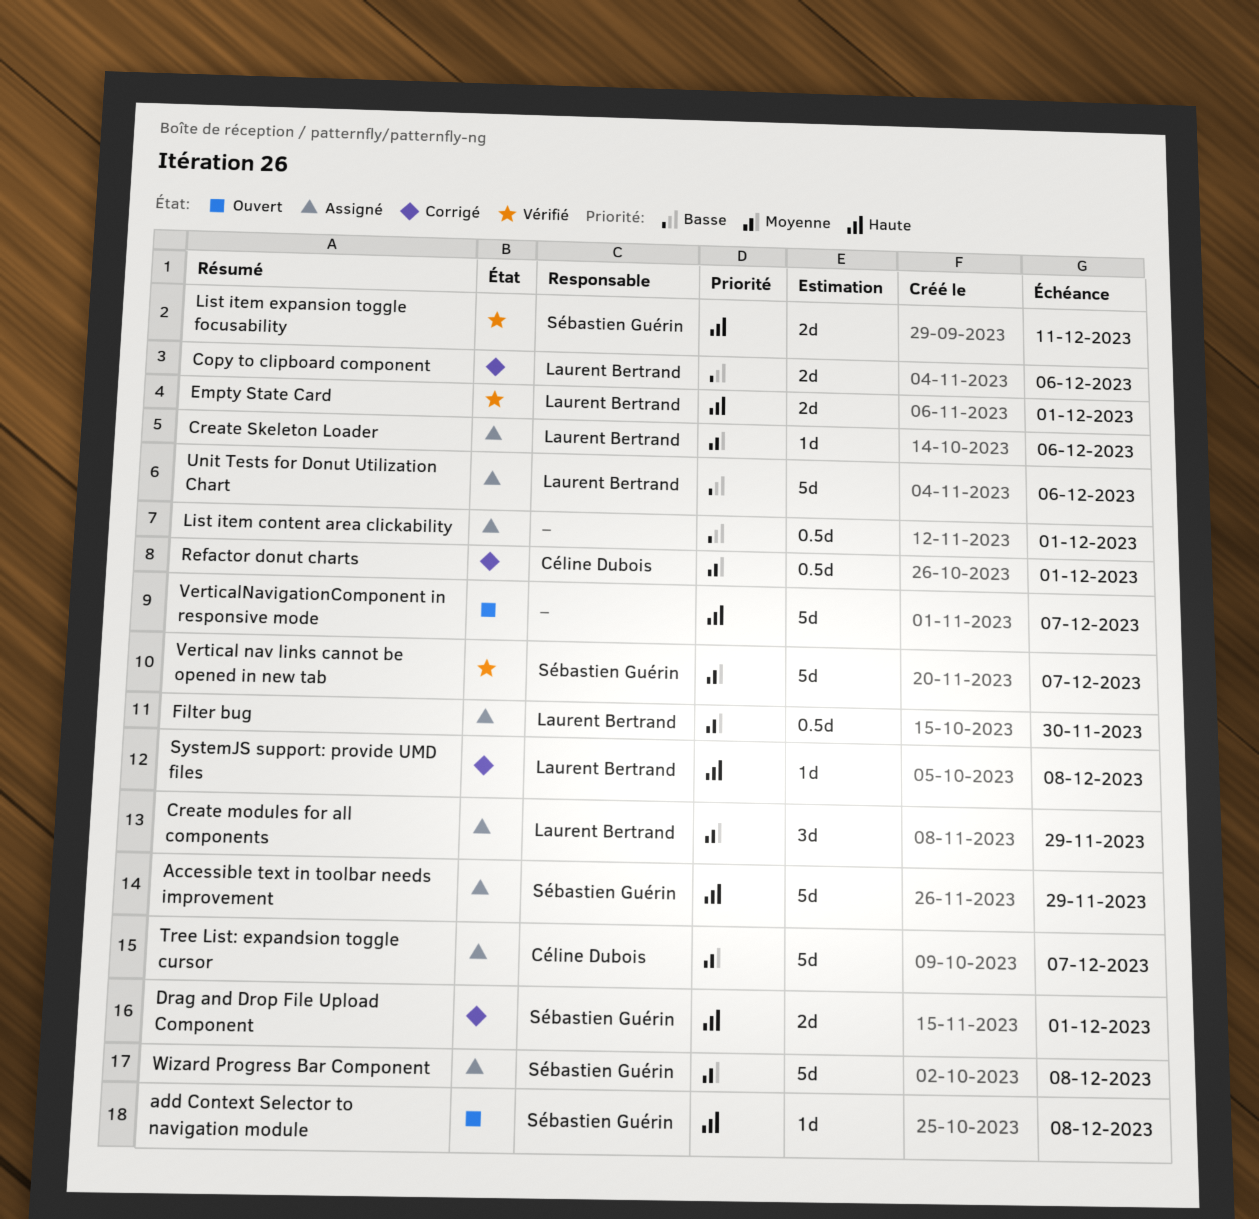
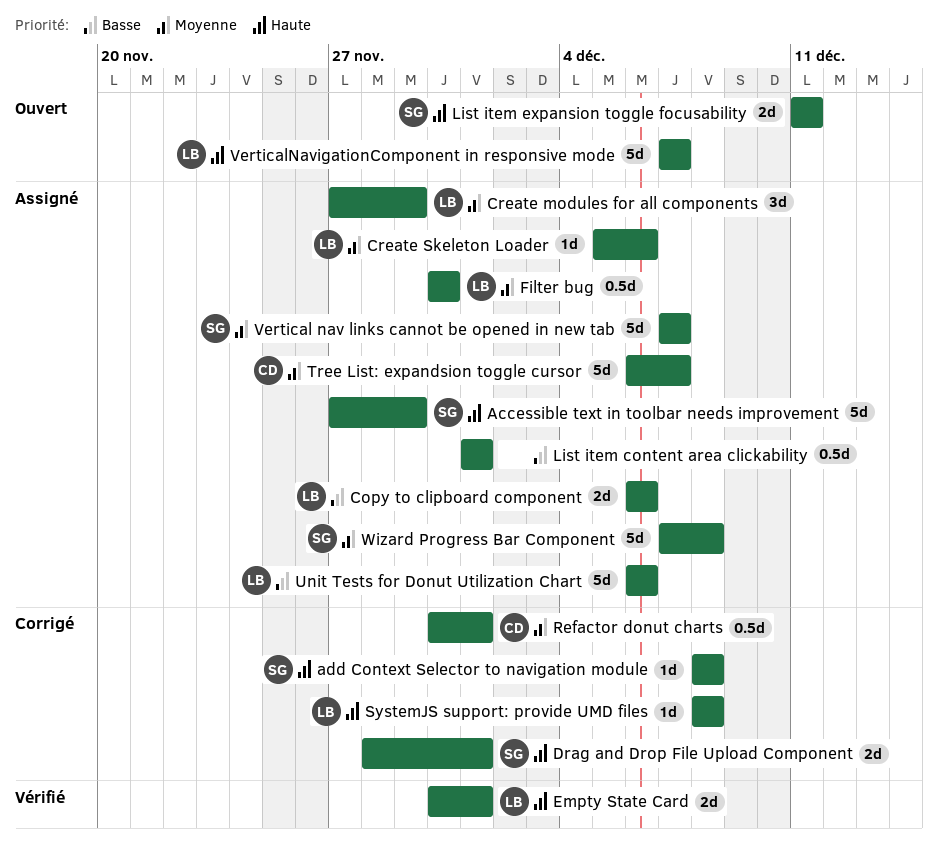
add Context Selector to navigation module, status: Ouvert -> Corrigé
Copy to clipboard component, status: Corrigé -> Assigné
List item expansion toggle focusability, status: Vérifié -> Ouvert
Vertical nav links cannot be opened in new tab, status: Vérifié -> Assigné
VerticalNavigationComponent in responsive mode, owner: none -> Laurent Bertrand

